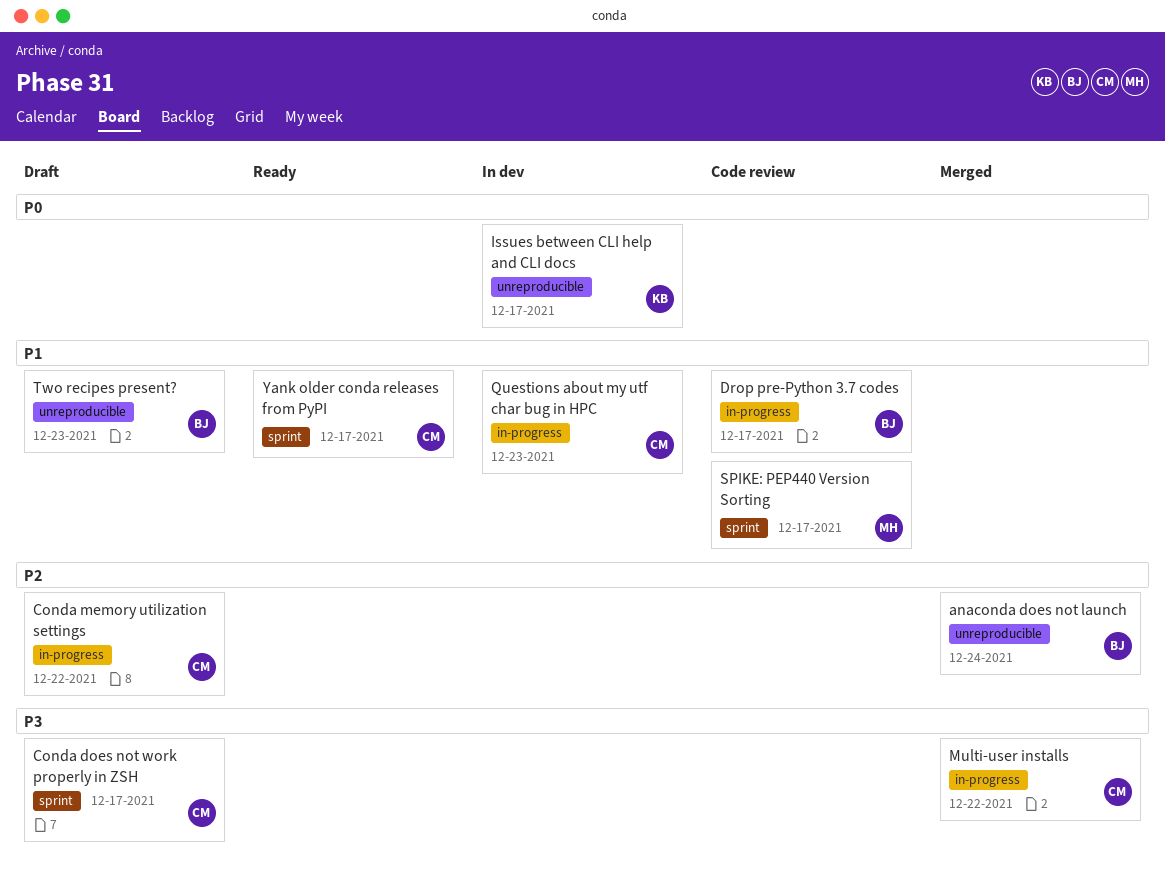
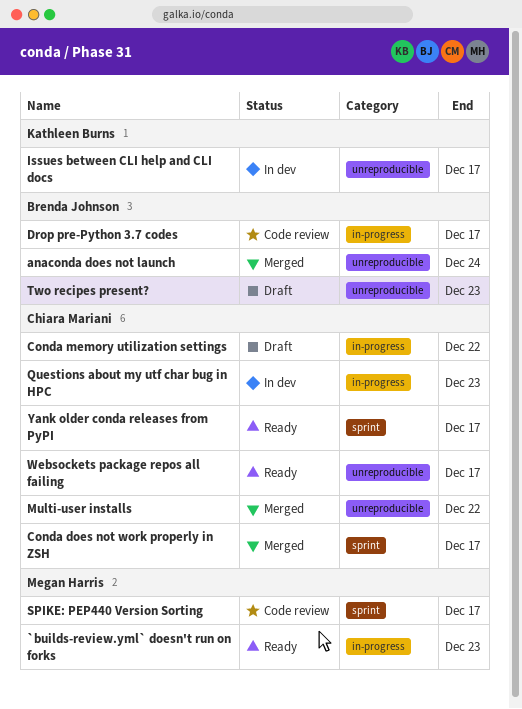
`builds-review.yml` doesn't run on forks: none -> present
Conda does not work properly in ZSH, status: Draft -> Merged
Multi-user installs, label: in-progress -> unreproducible
Websockets package repos all failing: none -> present

